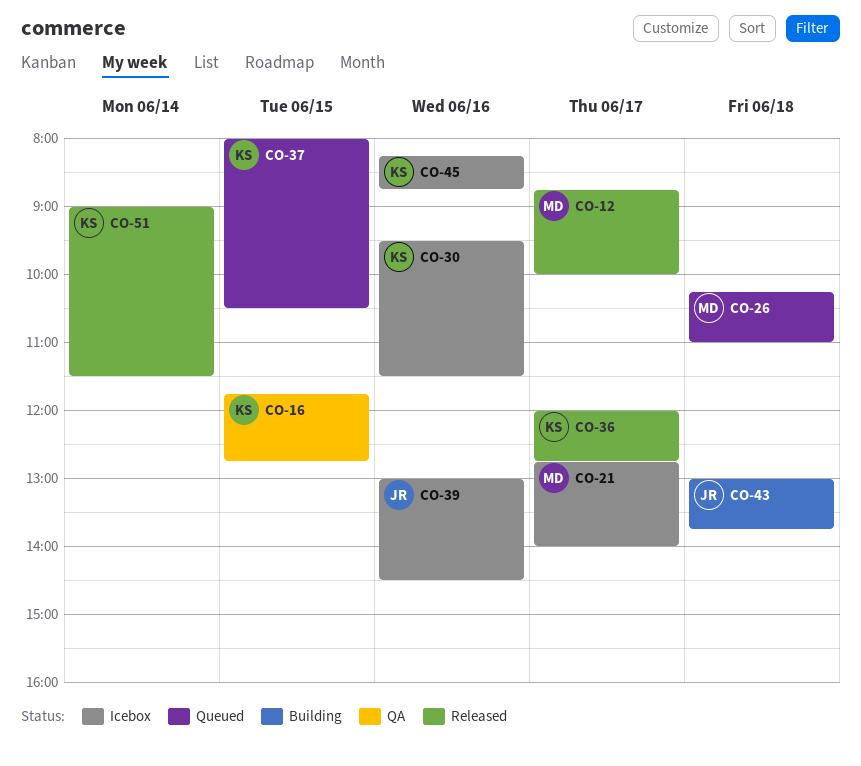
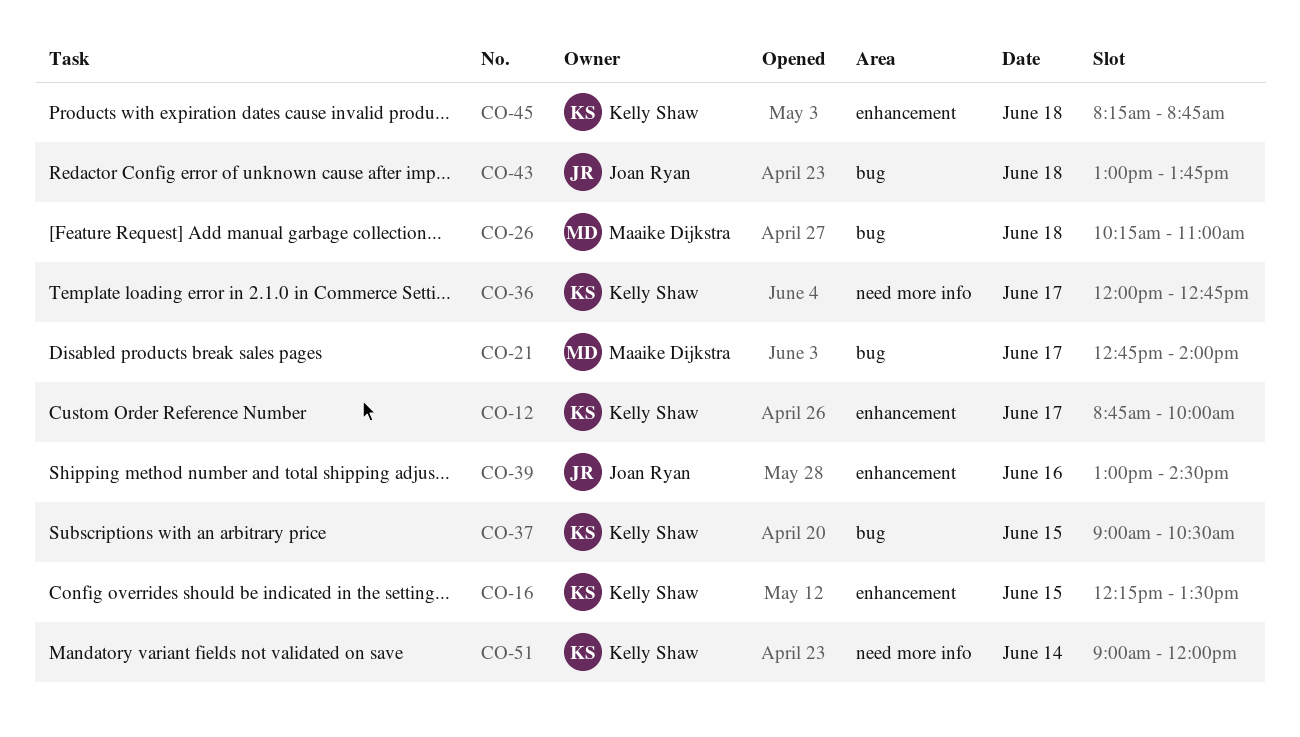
CO-12, owner: Maaike Dijkstra -> Kelly Shaw
CO-16, begins: 11:45 -> 12:15
CO-16, ends: 12:45 -> 13:30
CO-30: present -> none
CO-37, begins: 08:00 -> 09:00
CO-45, day: Jun 16 -> Jun 18
CO-51, ends: 11:30 -> 12:00

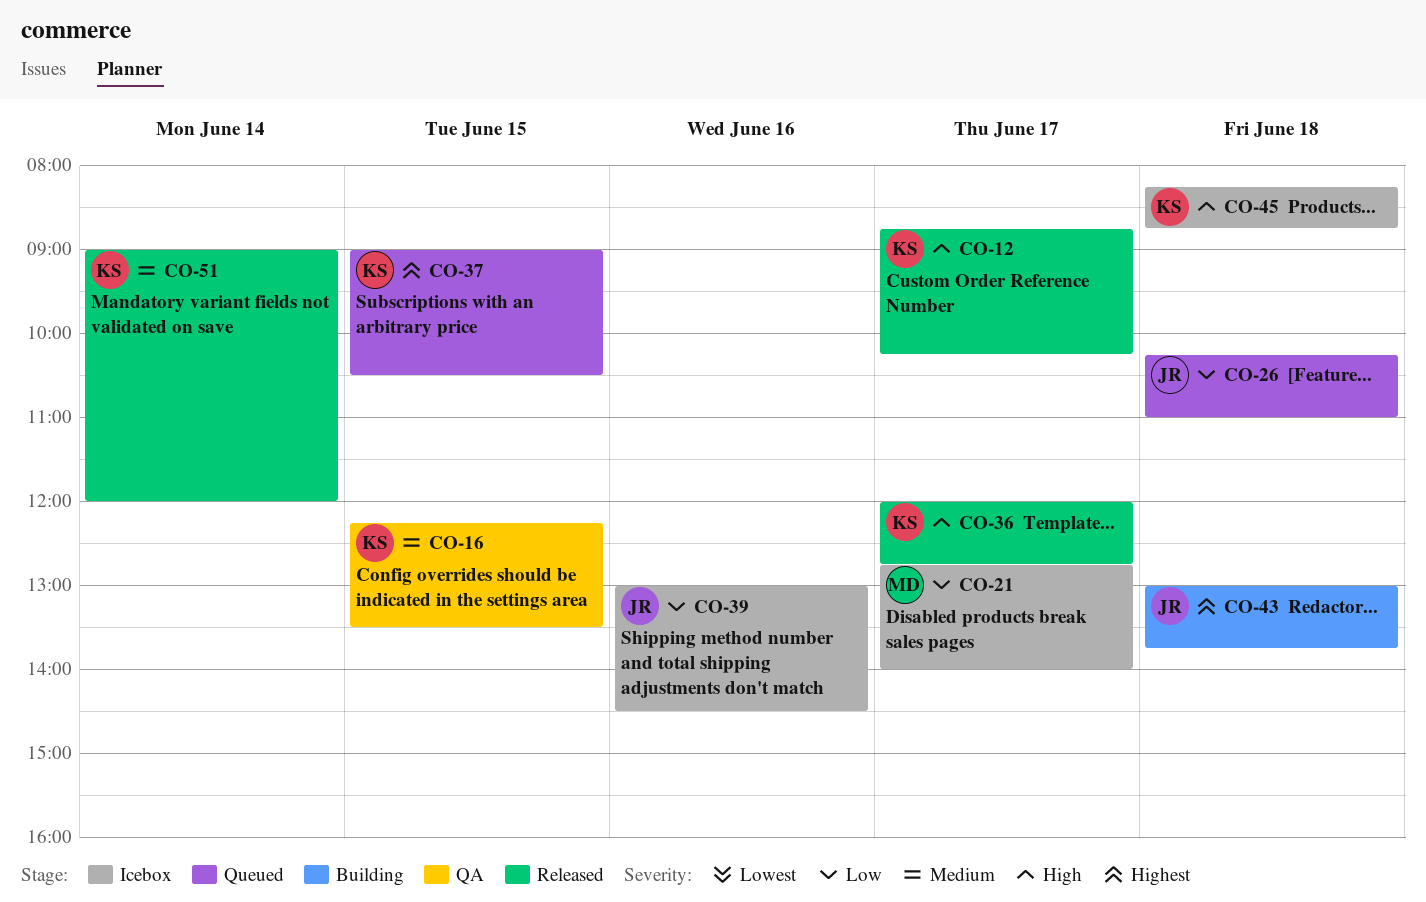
CO-12, ends: 10:00 -> 10:15
CO-26, owner: Maaike Dijkstra -> Joan Ryan

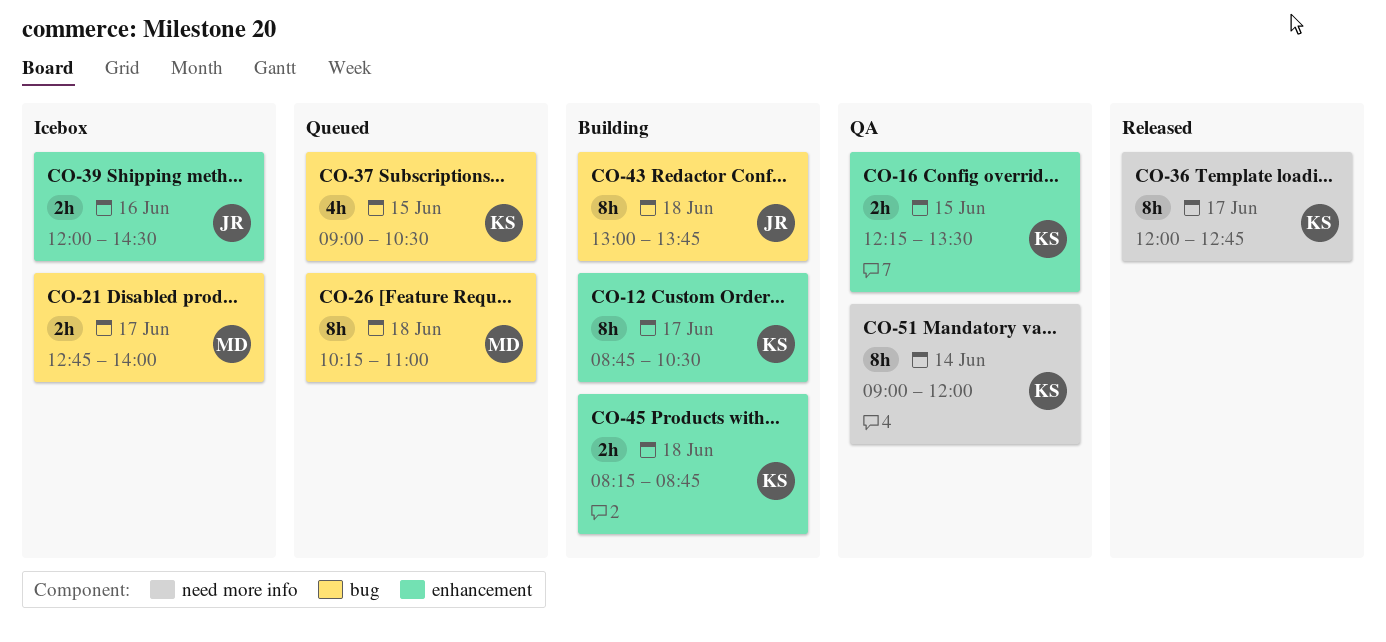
CO-12, status: Released -> Building
CO-12, ends: 10:15 -> 10:30
CO-26, owner: JR -> MD
CO-39, begins: 13:00 -> 12:00
CO-45, status: Icebox -> Building
CO-51, status: Released -> QA

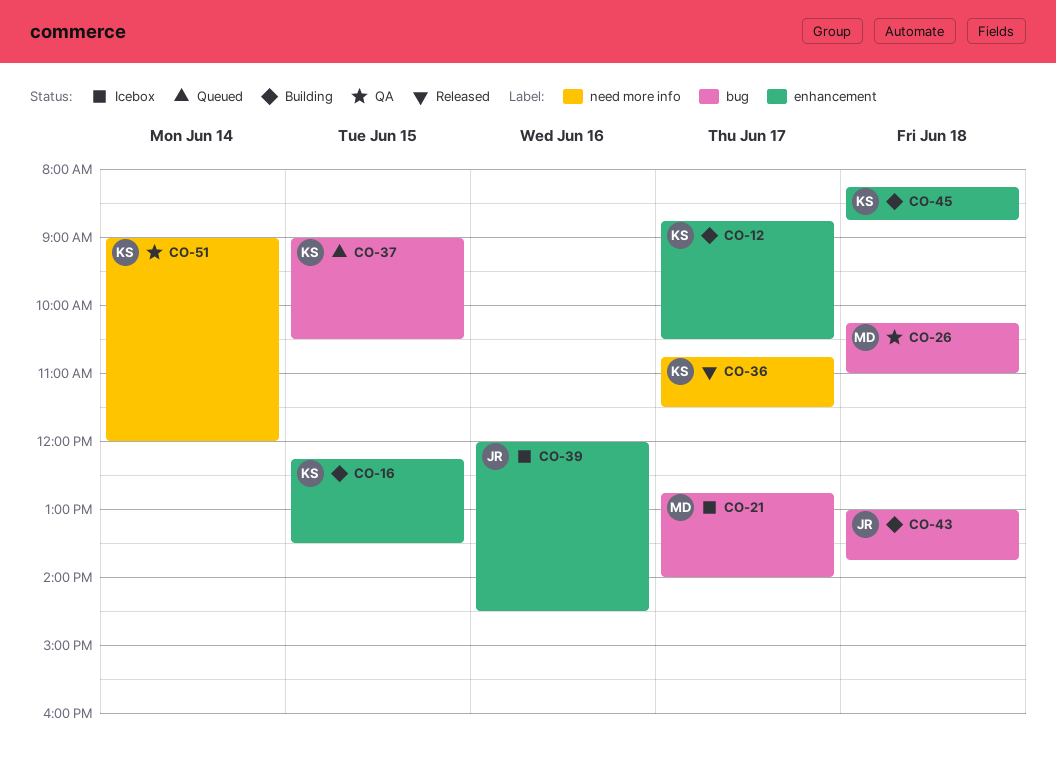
CO-16, status: QA -> Building
CO-26, status: Queued -> QA
CO-36, begins: 12:00 -> 10:45
CO-36, ends: 12:45 -> 11:30

